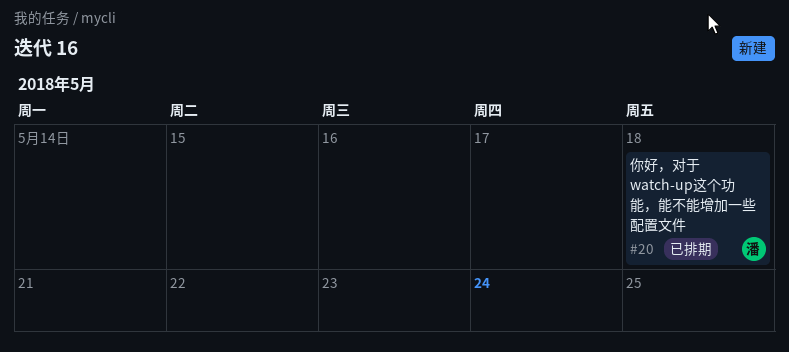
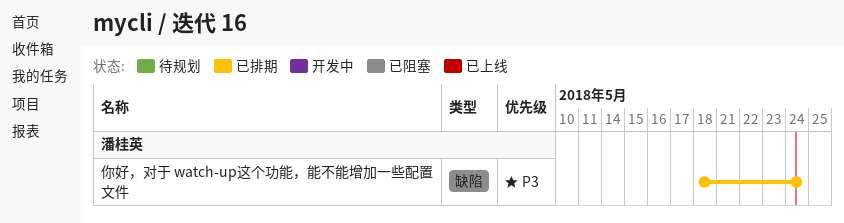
你好，对于 watch-up这个功能，能不能增加一些配置文件, due: May 18 -> May 24

